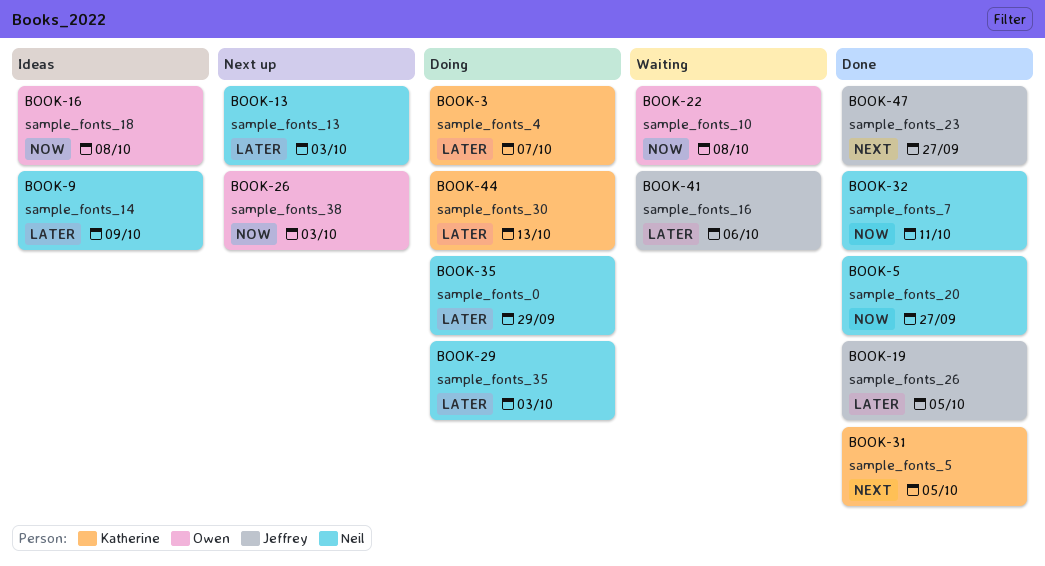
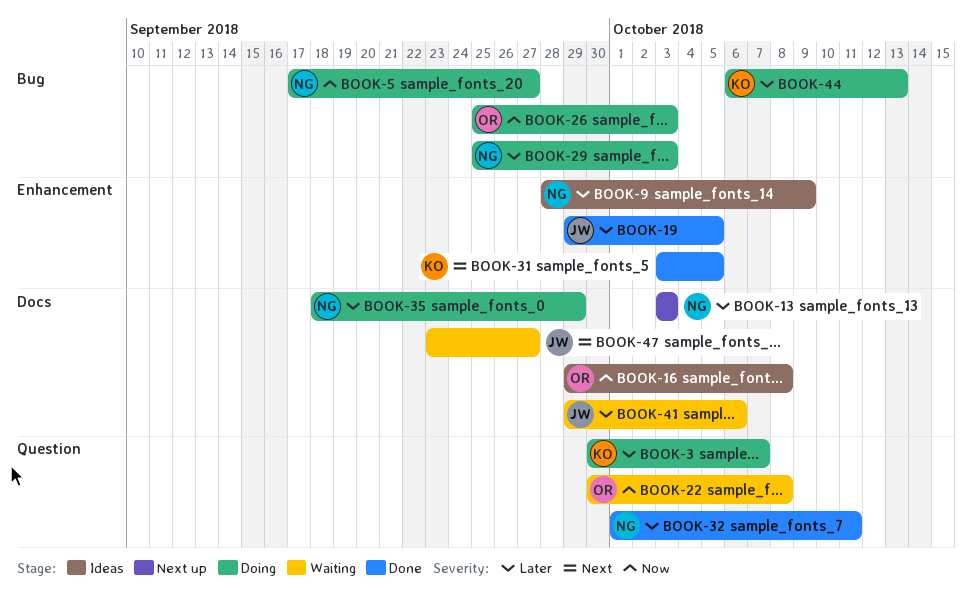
BOOK-5, status: Done -> Doing
BOOK-26, status: Next up -> Doing
BOOK-32, priority: Now -> Later
BOOK-47, status: Done -> Waiting

